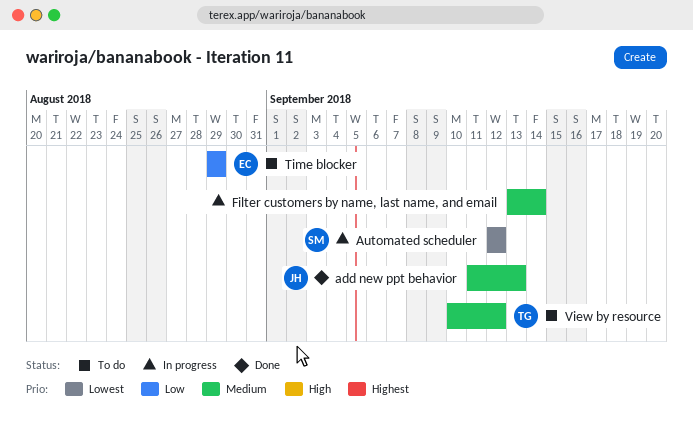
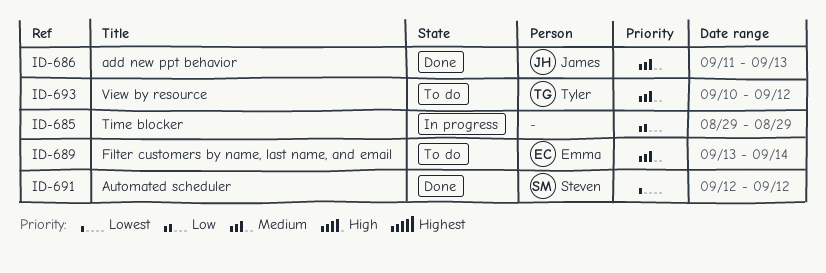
Automated scheduler, status: In progress -> Done
Filter customers by name, last name, and email, status: In progress -> To do
Filter customers by name, last name, and email, owner: none -> Emma
Time blocker, status: To do -> In progress
Time blocker, owner: Emma -> none

